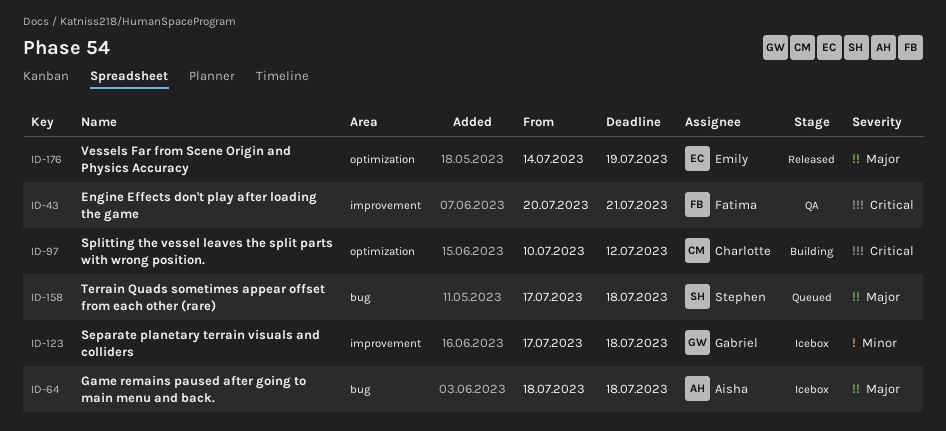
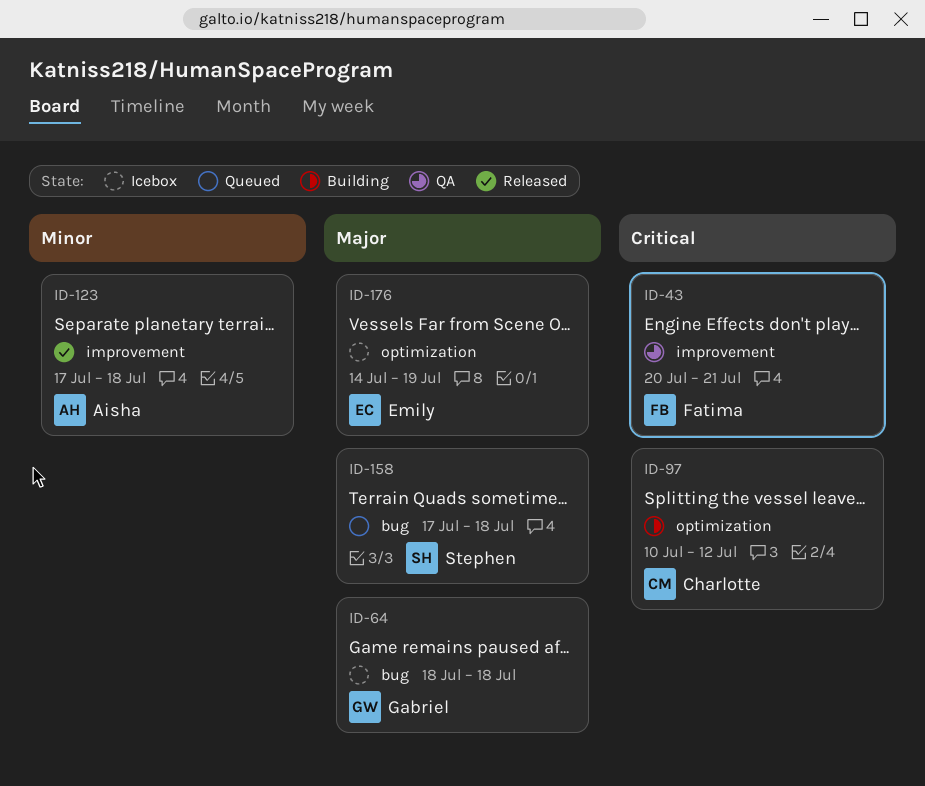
ID-64, owner: Aisha -> Gabriel
ID-123, status: Icebox -> Released
ID-123, owner: Gabriel -> Aisha
ID-176, status: Released -> Icebox

